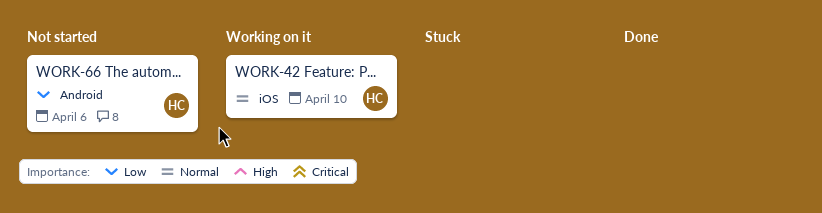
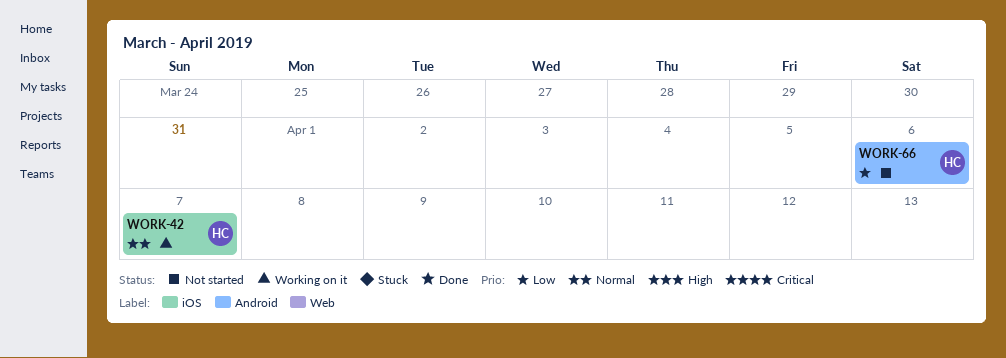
WORK-42, due: Apr 10 -> Apr 7

